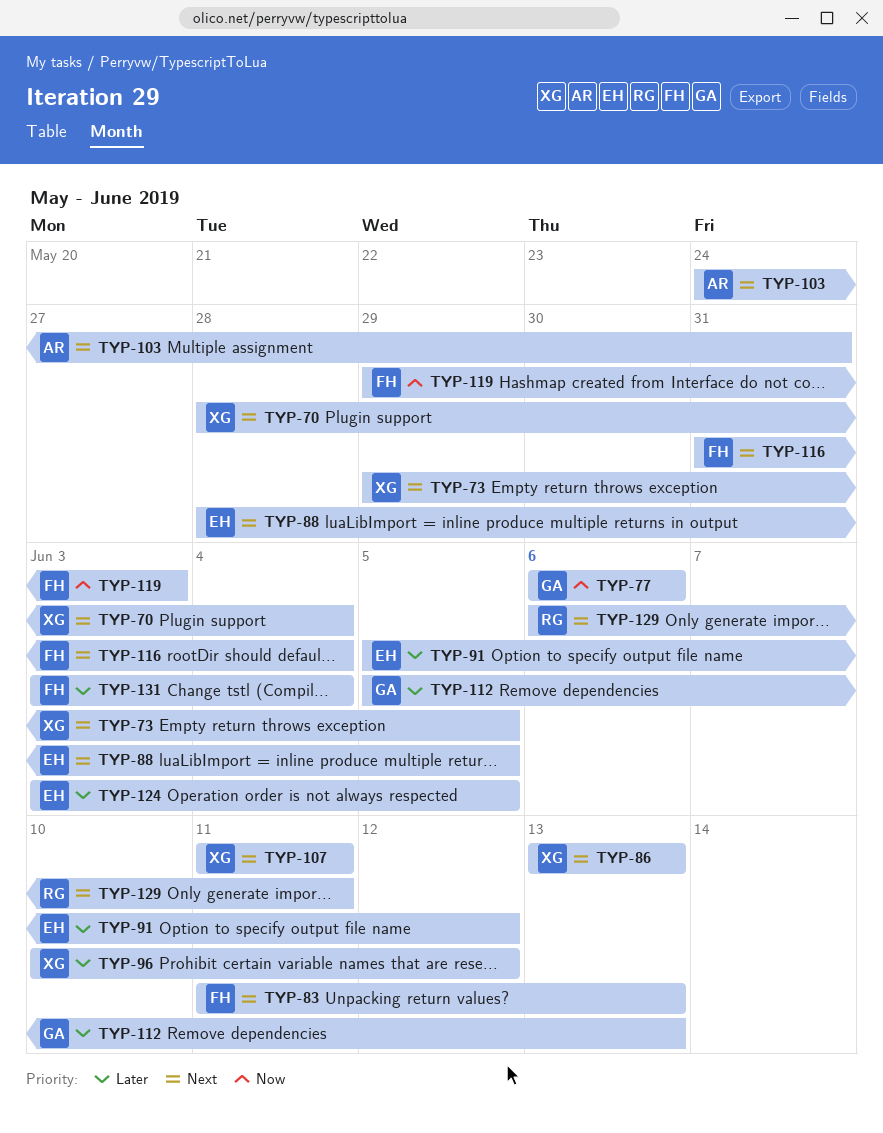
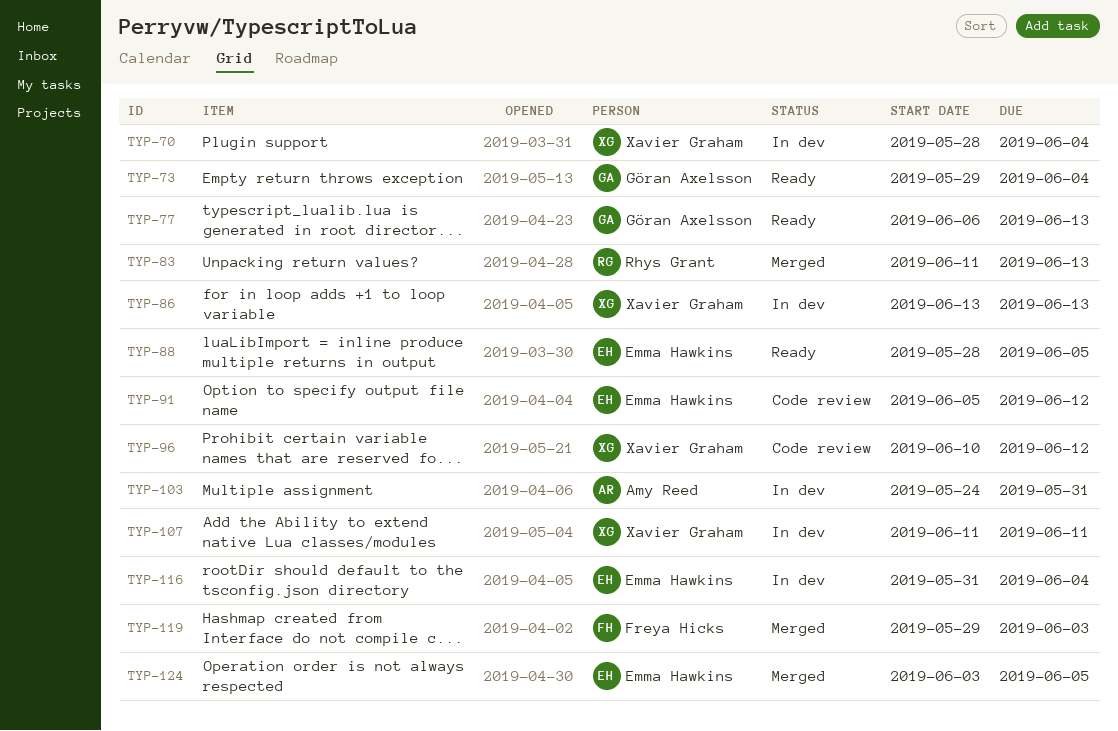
TYP-73, owner: Xavier Graham -> Göran Axelsson
TYP-73, due: Jun 5 -> Jun 4
TYP-77, due: Jun 6 -> Jun 13
TYP-83, owner: Freya Hicks -> Rhys Grant
TYP-112: present -> none
TYP-116, owner: Freya Hicks -> Emma Hawkins
TYP-129: present -> none
TYP-131: present -> none

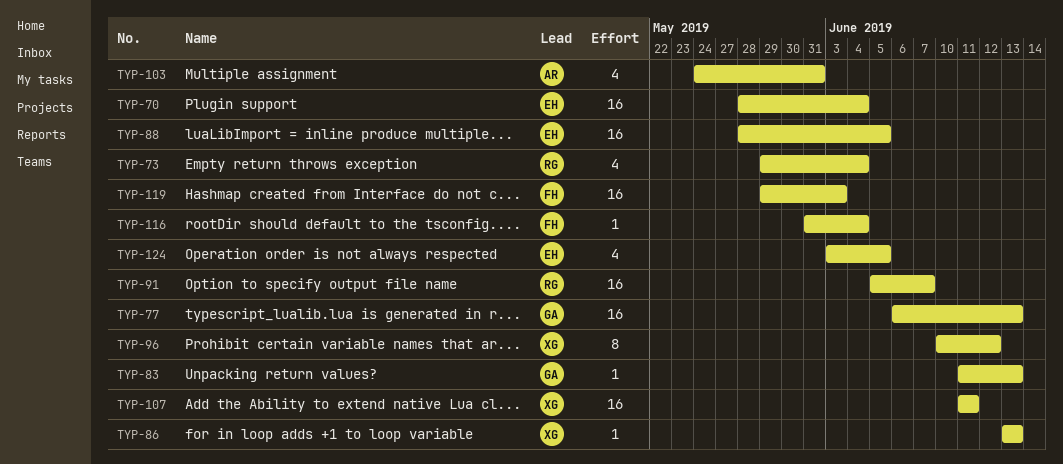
TYP-70, owner: Xavier Graham -> Emma Hawkins
TYP-73, owner: Göran Axelsson -> Rhys Grant
TYP-83, owner: Rhys Grant -> Göran Axelsson
TYP-91, owner: Emma Hawkins -> Rhys Grant
TYP-91, due: Jun 12 -> Jun 7
TYP-116, owner: Emma Hawkins -> Freya Hicks

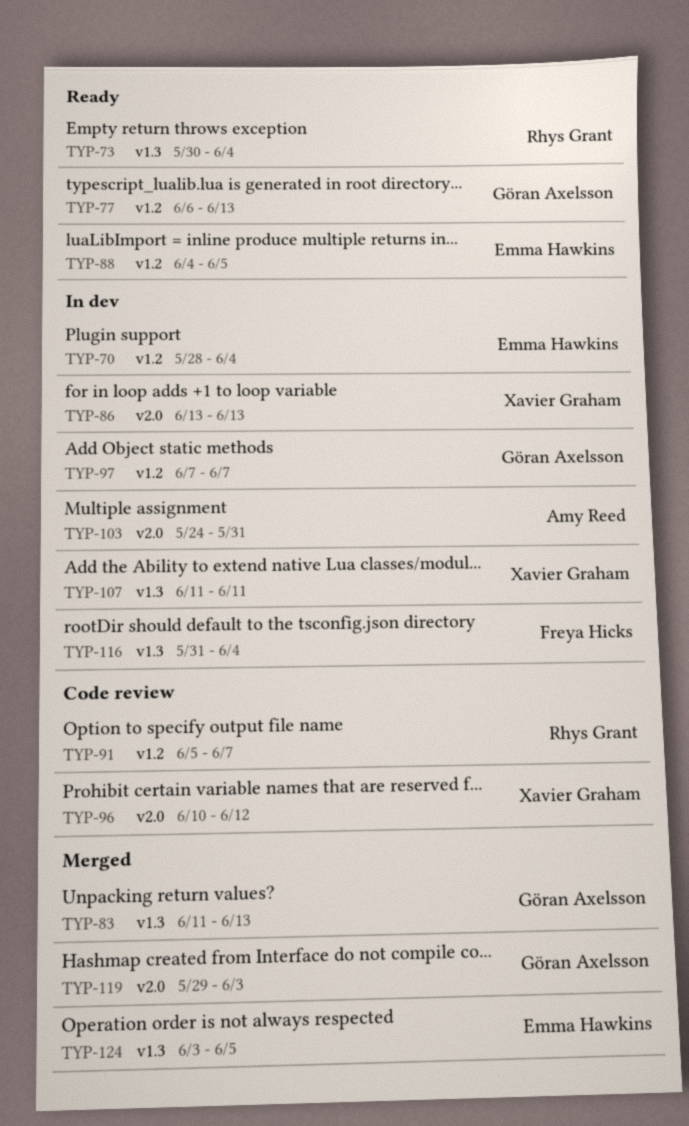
TYP-73, start: May 29 -> May 30
TYP-88, start: May 28 -> Jun 4
TYP-97: none -> present
TYP-119, owner: Freya Hicks -> Göran Axelsson

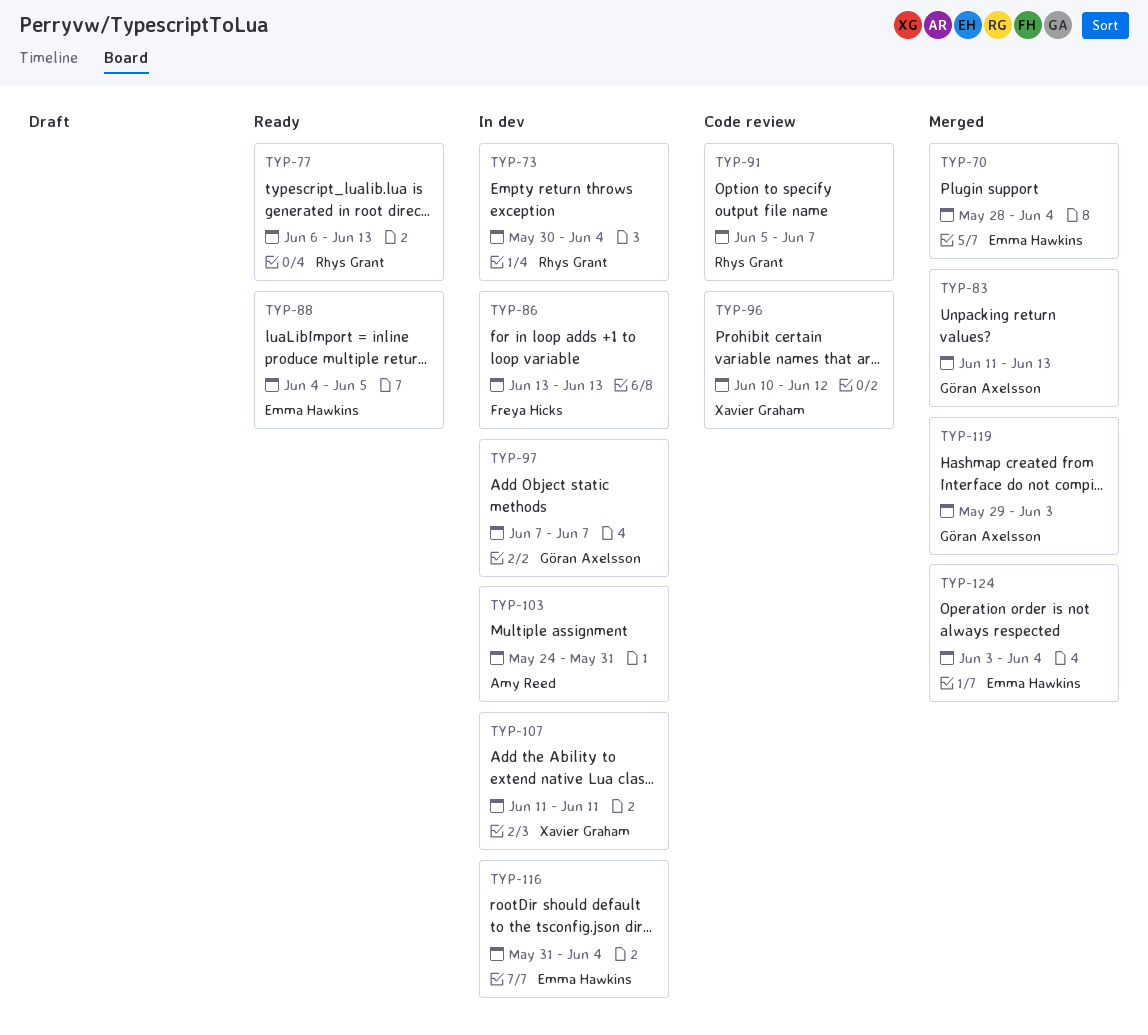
TYP-70, status: In dev -> Merged
TYP-73, status: Ready -> In dev
TYP-77, owner: Göran Axelsson -> Rhys Grant
TYP-86, owner: Xavier Graham -> Freya Hicks
TYP-116, owner: Freya Hicks -> Emma Hawkins
TYP-124, due: Jun 5 -> Jun 4

